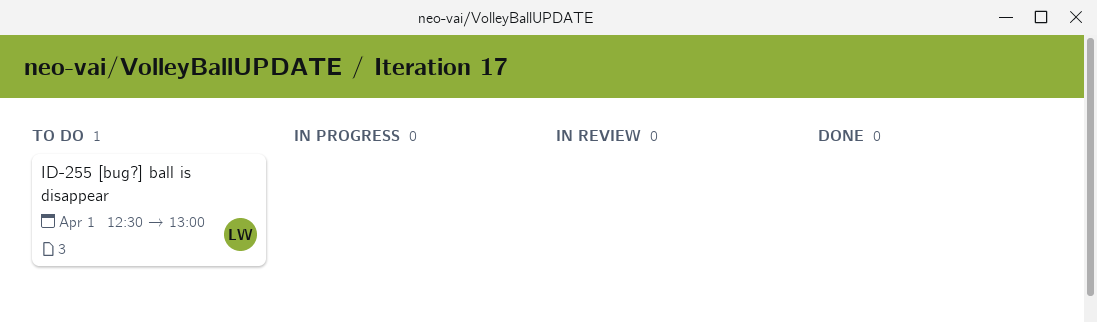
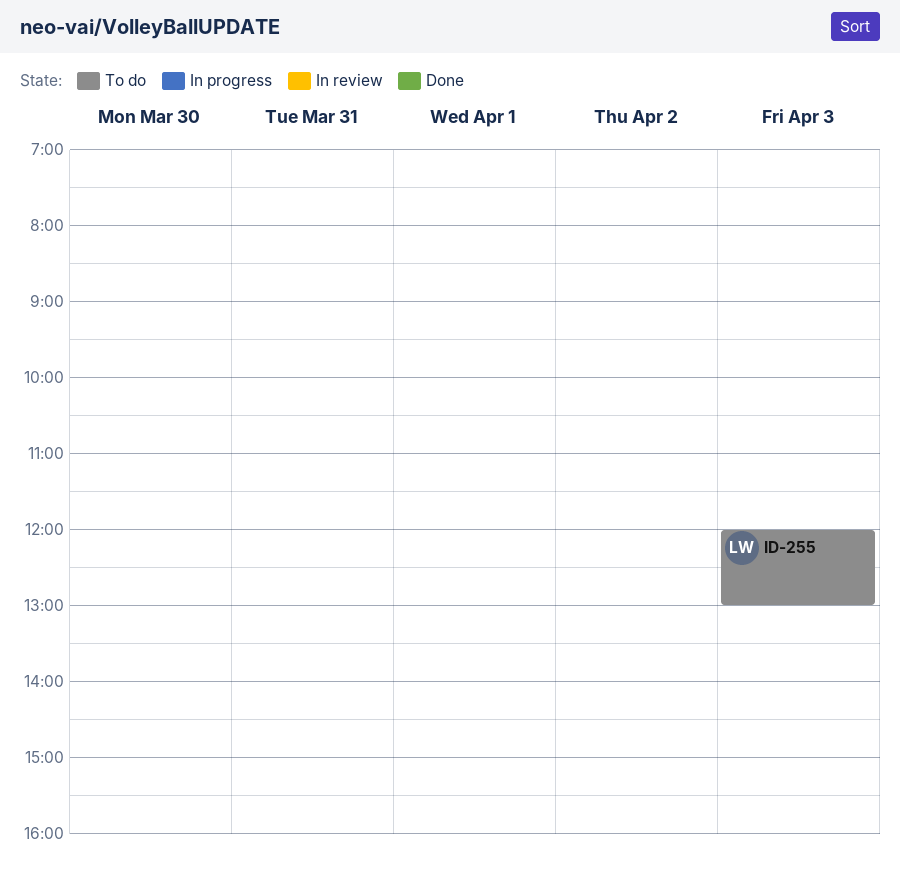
ID-255, day: Apr 1 -> Apr 3
ID-255, begins: 12:30 -> 12:00

